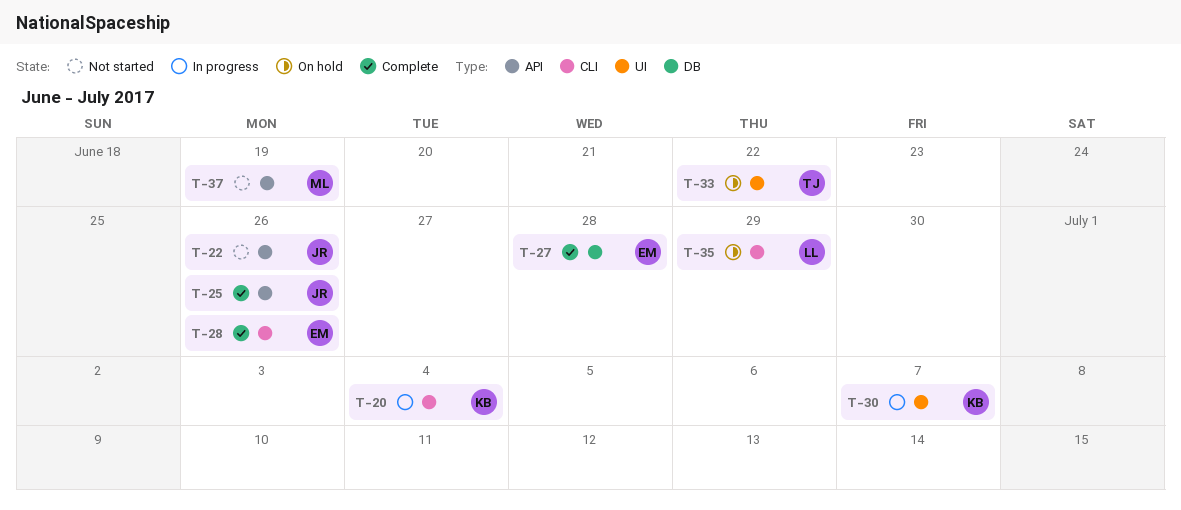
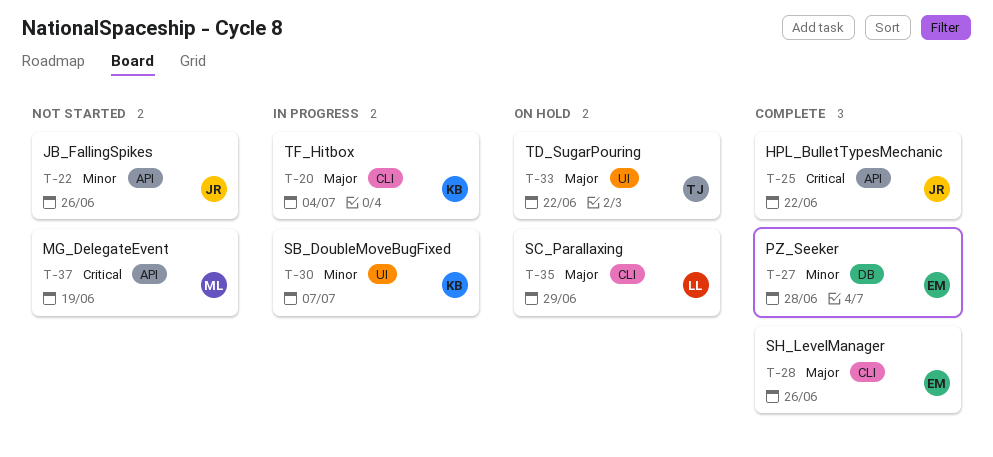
T-25, due: Jun 26 -> Jun 22

